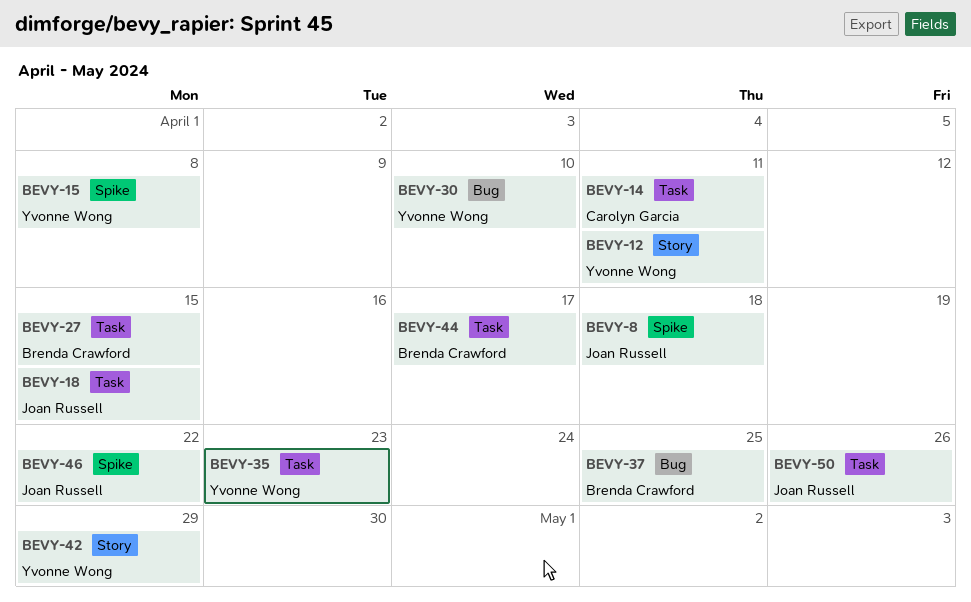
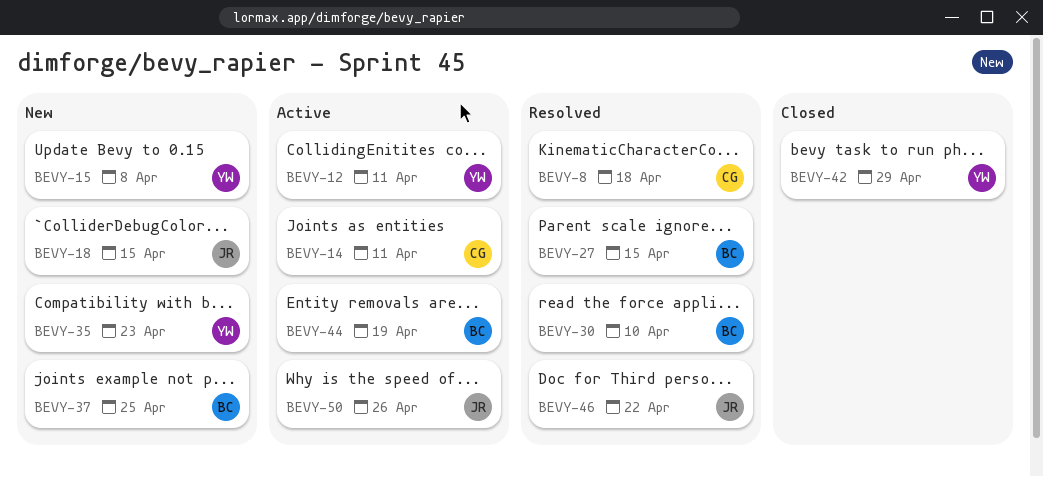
BEVY-8, owner: Joan Russell -> Carolyn Garcia
BEVY-30, owner: Yvonne Wong -> Brenda Crawford
BEVY-44, due: Apr 17 -> Apr 19

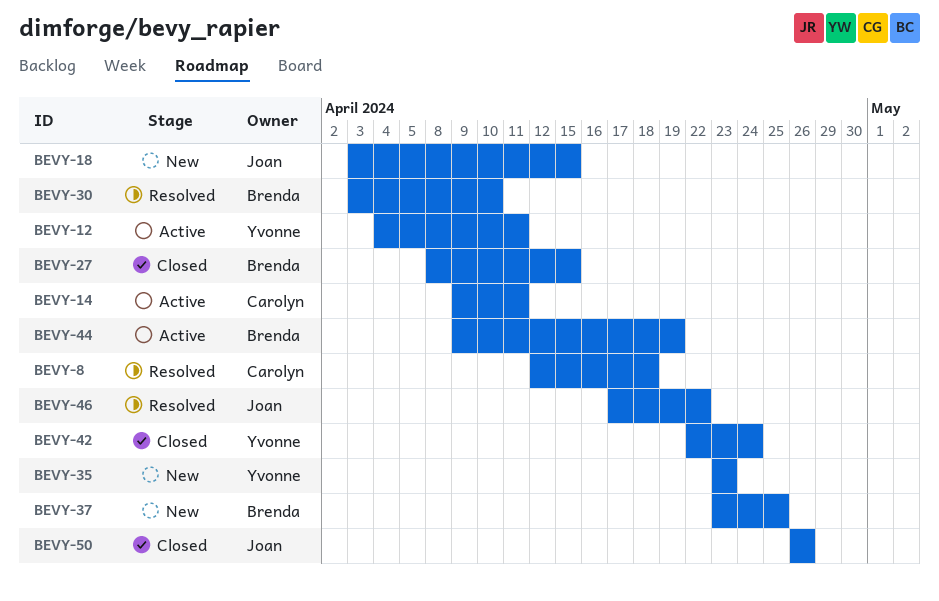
BEVY-15: present -> none
BEVY-27, status: Resolved -> Closed
BEVY-42, due: Apr 29 -> Apr 24
BEVY-50, status: Active -> Closed

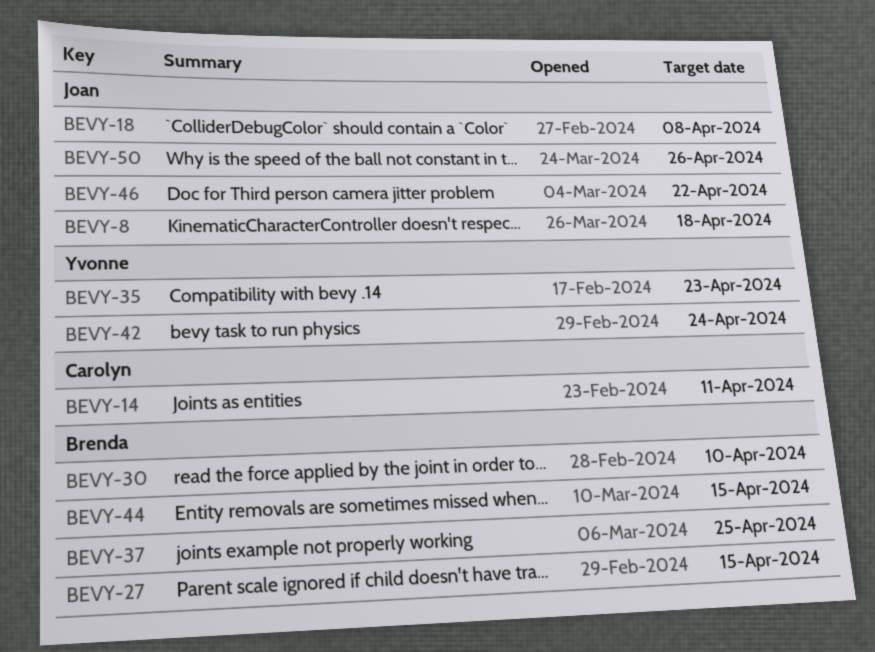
BEVY-8, owner: Carolyn -> Joan
BEVY-12: present -> none
BEVY-18, due: Apr 15 -> Apr 8
BEVY-44, due: Apr 19 -> Apr 15

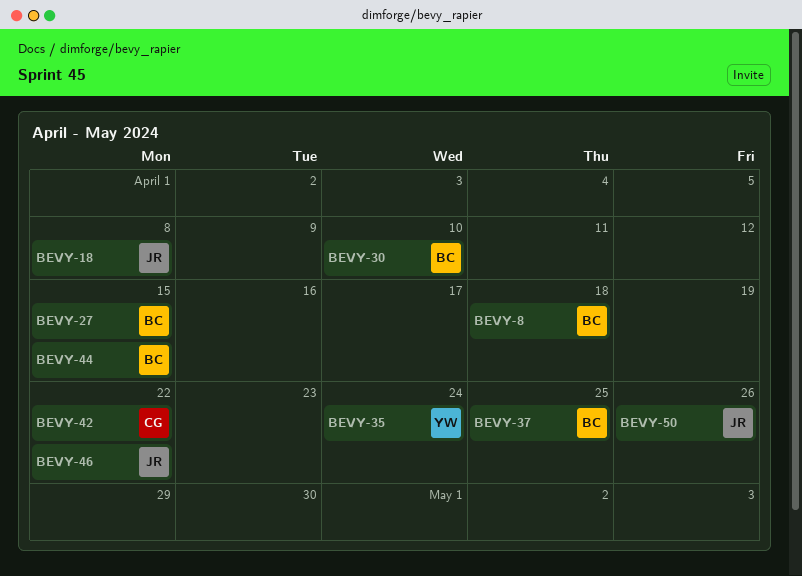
BEVY-8, owner: Joan -> Brenda
BEVY-14: present -> none
BEVY-35, due: Apr 23 -> Apr 24
BEVY-42, owner: Yvonne -> Carolyn
BEVY-42, due: Apr 24 -> Apr 22

